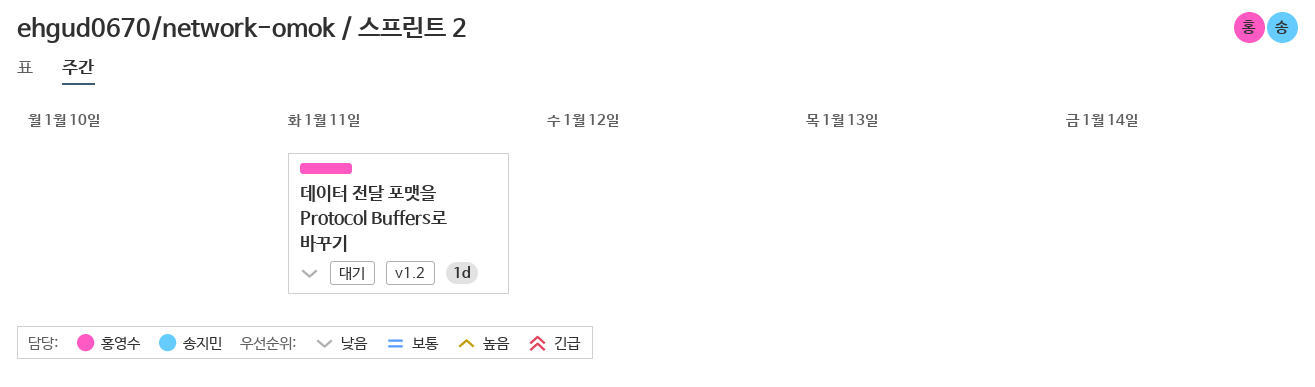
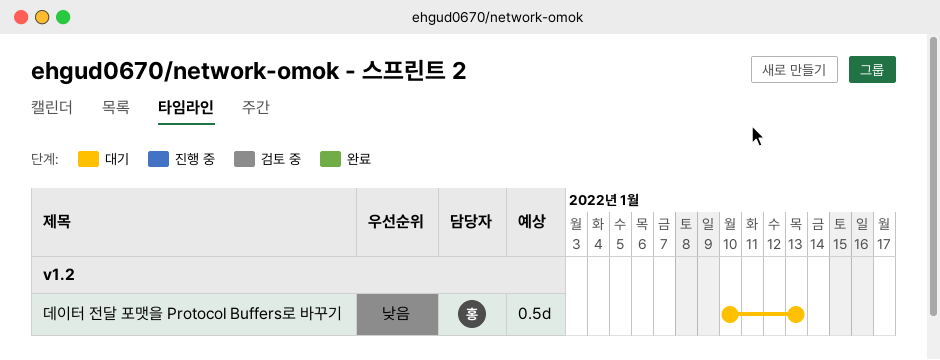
데이터 전달 포맷을 Protocol Buffers로 바꾸기, estimate: 1d -> 0.5d
데이터 전달 포맷을 Protocol Buffers로 바꾸기, due: Jan 11 -> Jan 13

